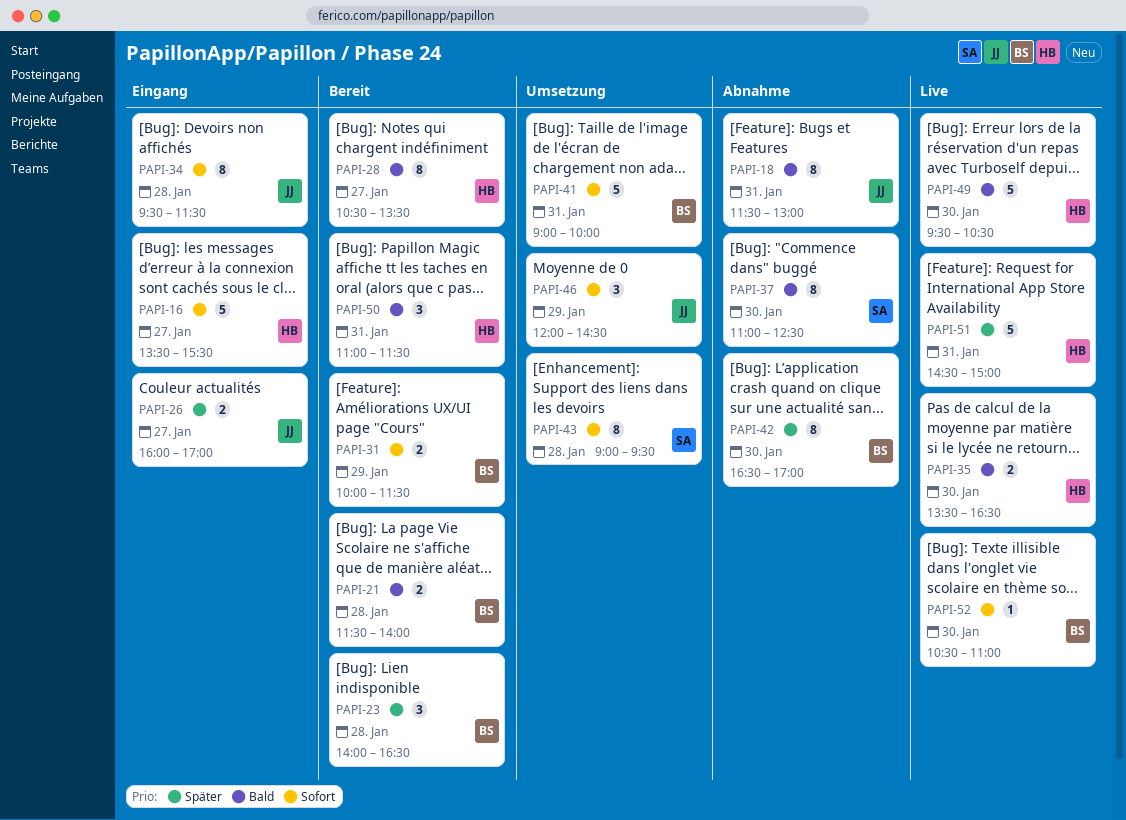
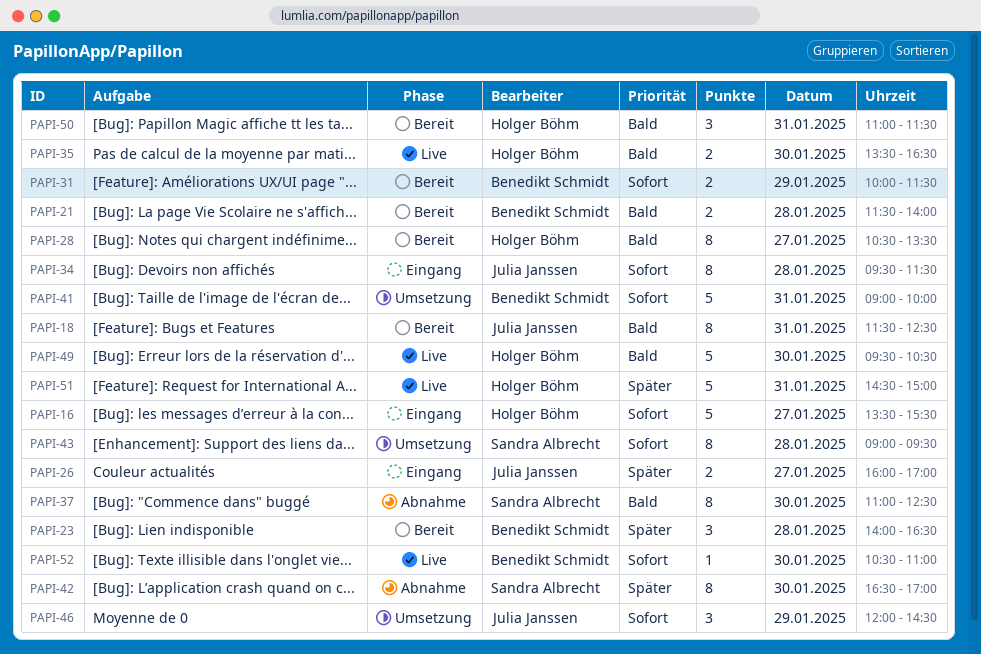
PAPI-18, status: Abnahme -> Bereit
PAPI-18, ends: 13:00 -> 12:30
PAPI-42, owner: Benedikt Schmidt -> Sandra Albrecht

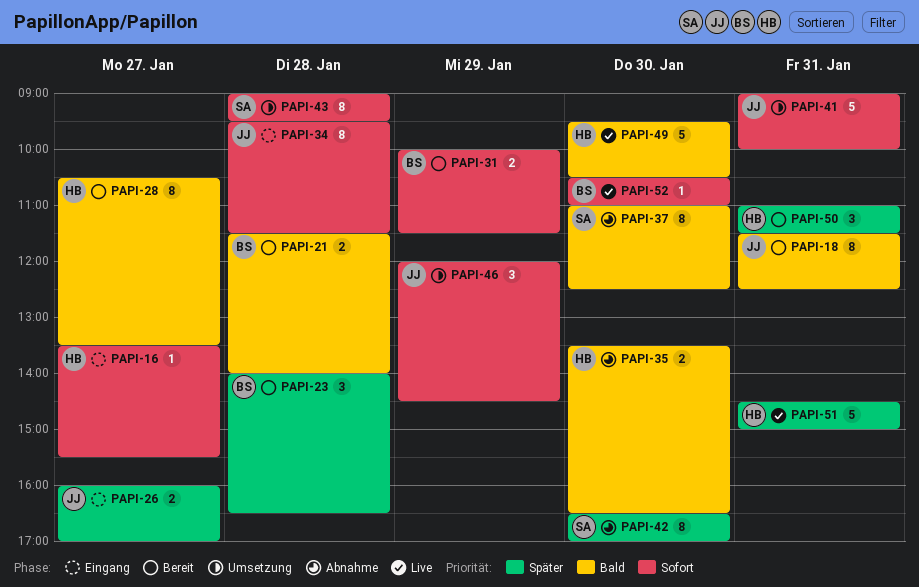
PAPI-16, estimate: 5 -> 1
PAPI-35, status: Live -> Abnahme
PAPI-41, owner: Benedikt Schmidt -> Julia Janssen
PAPI-50, priority: Bald -> Später

